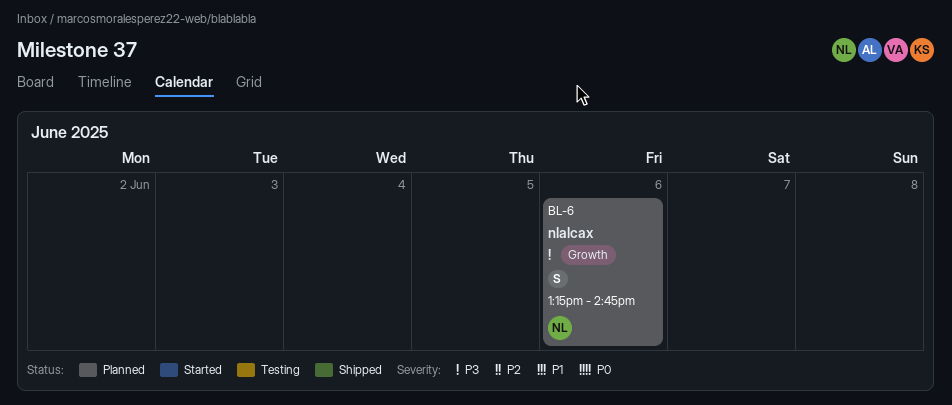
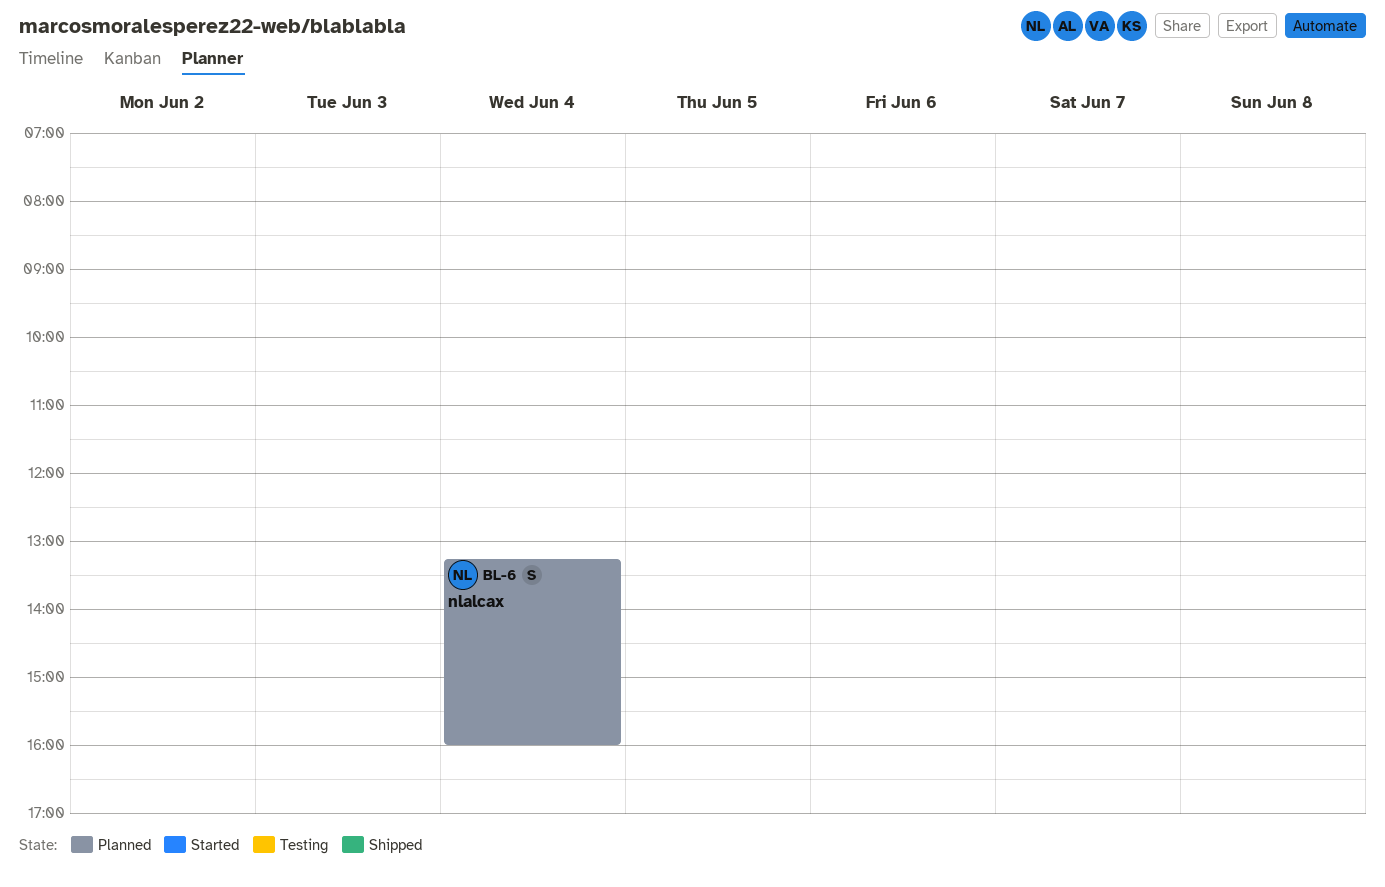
BL-6, day: Jun 6 -> Jun 4
BL-6, ends: 14:45 -> 16:00

